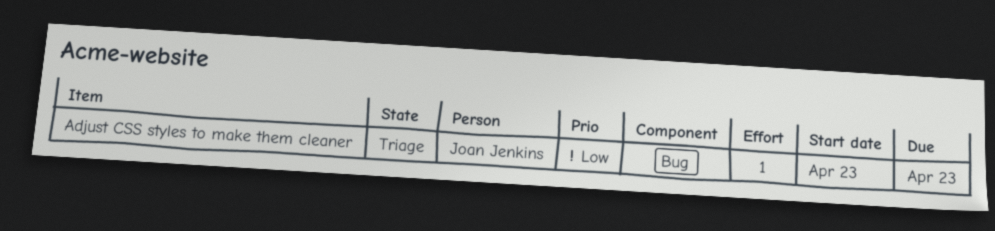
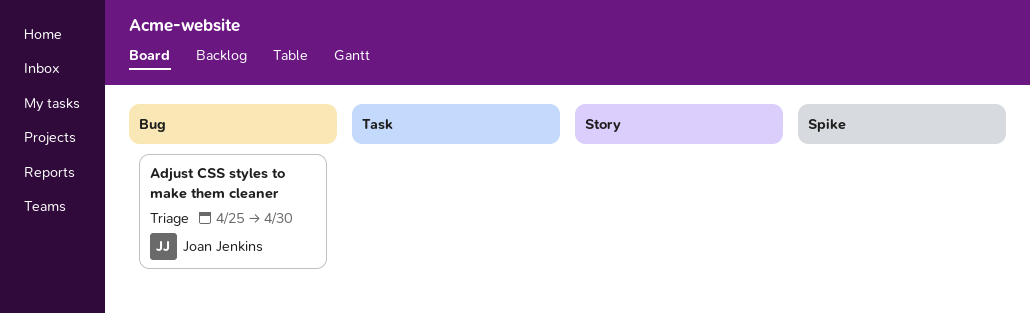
Adjust CSS styles to make them cleaner, start: Apr 23 -> Apr 25
Adjust CSS styles to make them cleaner, due: Apr 23 -> Apr 30

